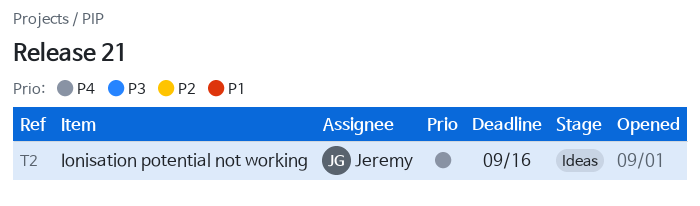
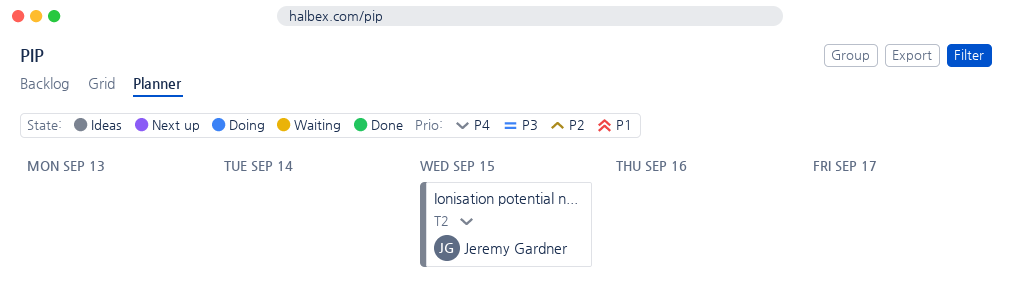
T2, due: Sep 16 -> Sep 15

